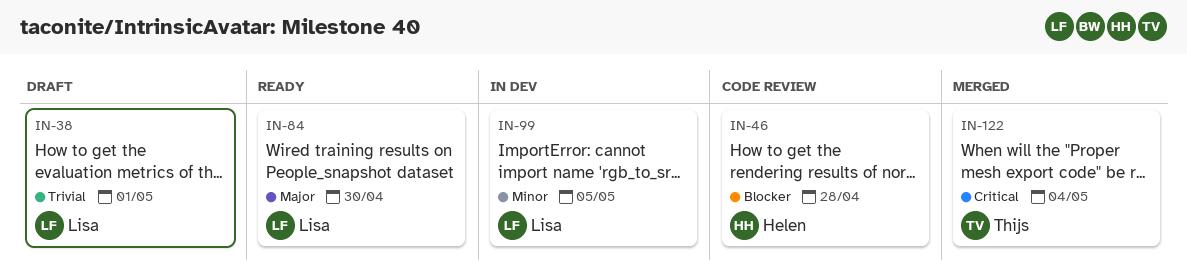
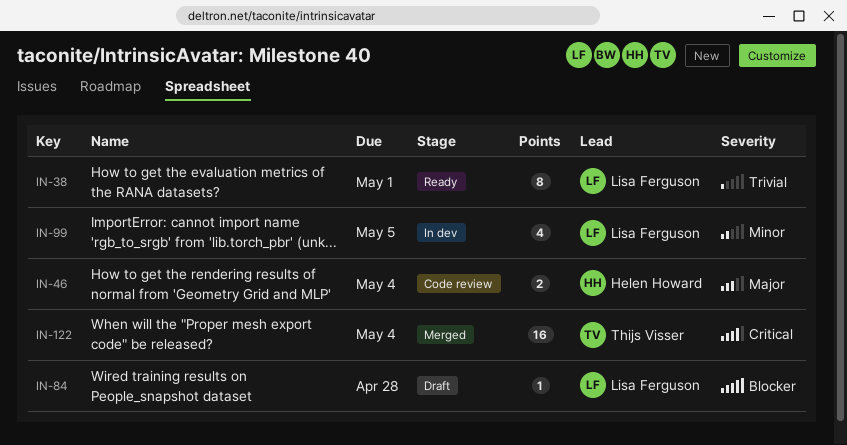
IN-38, status: Draft -> Ready
IN-46, priority: Blocker -> Major
IN-46, due: Apr 28 -> May 4
IN-84, status: Ready -> Draft
IN-84, priority: Major -> Blocker
IN-84, due: Apr 30 -> Apr 28

